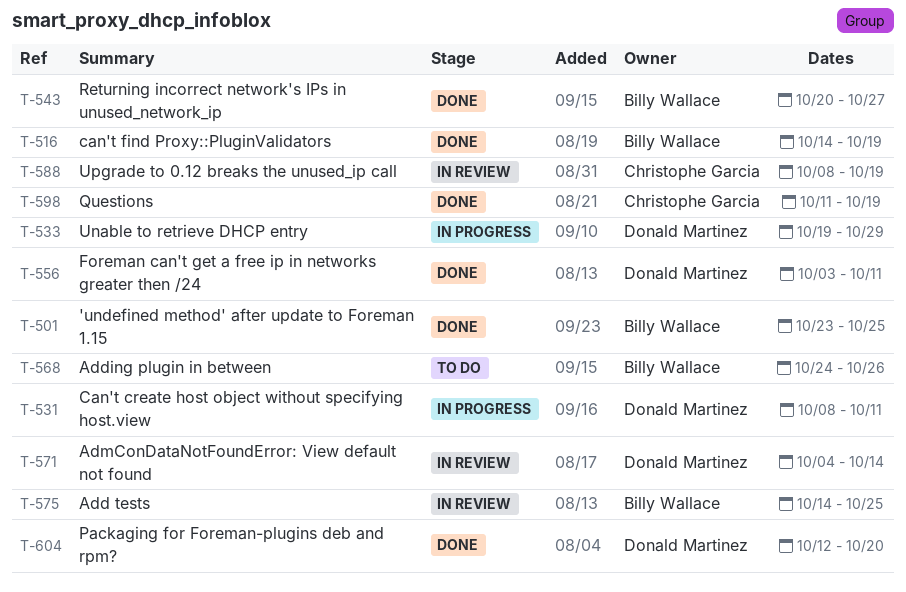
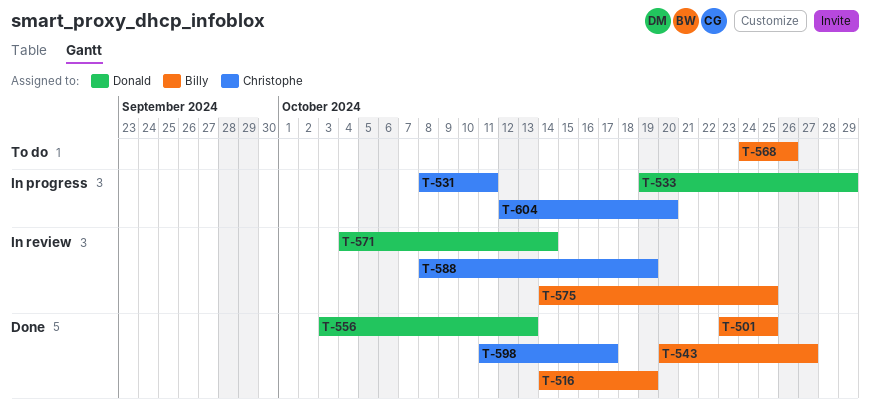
T-531, owner: Donald Martinez -> Christophe Garcia
T-556, due: Oct 11 -> Oct 13
T-598, due: Oct 19 -> Oct 17
T-604, status: Done -> In progress
T-604, owner: Donald Martinez -> Christophe Garcia

